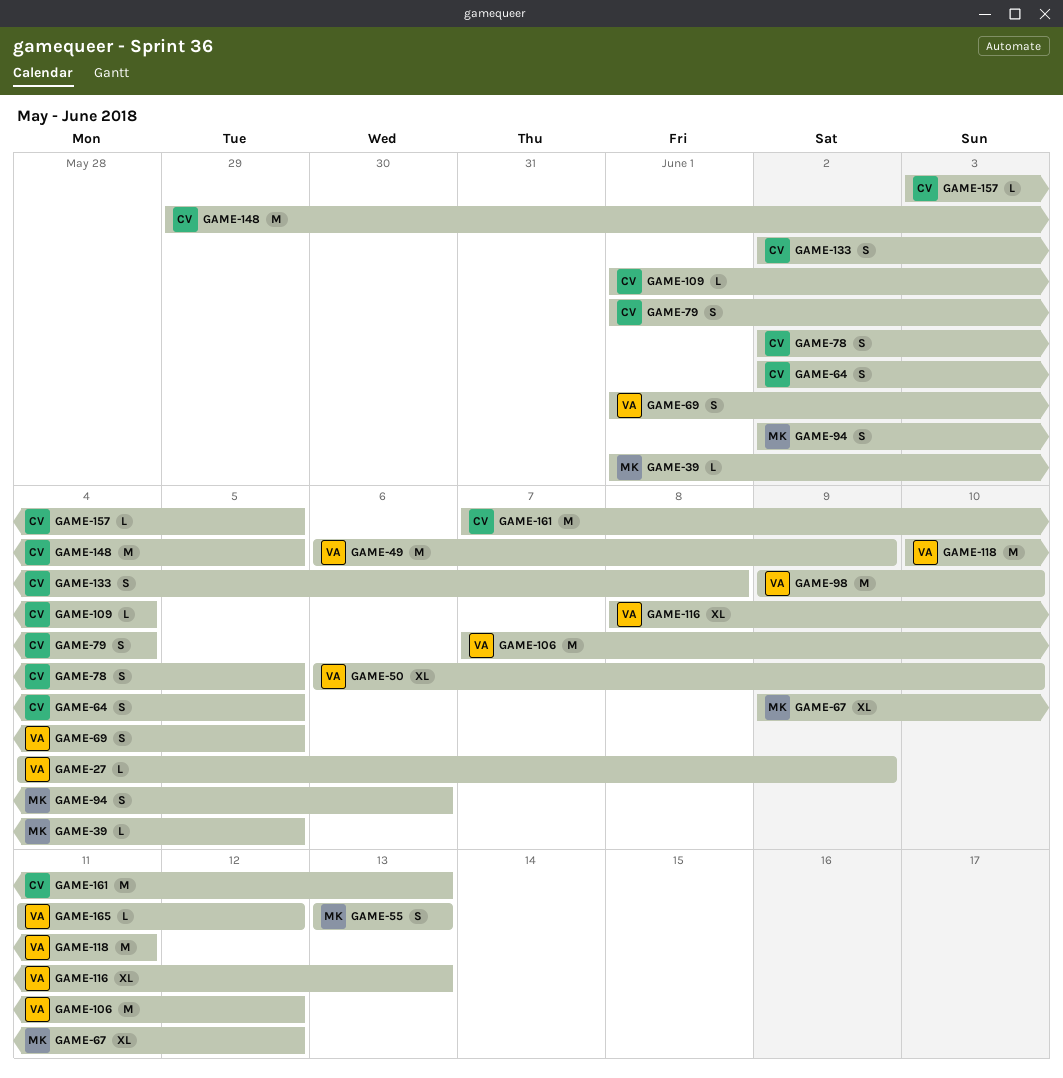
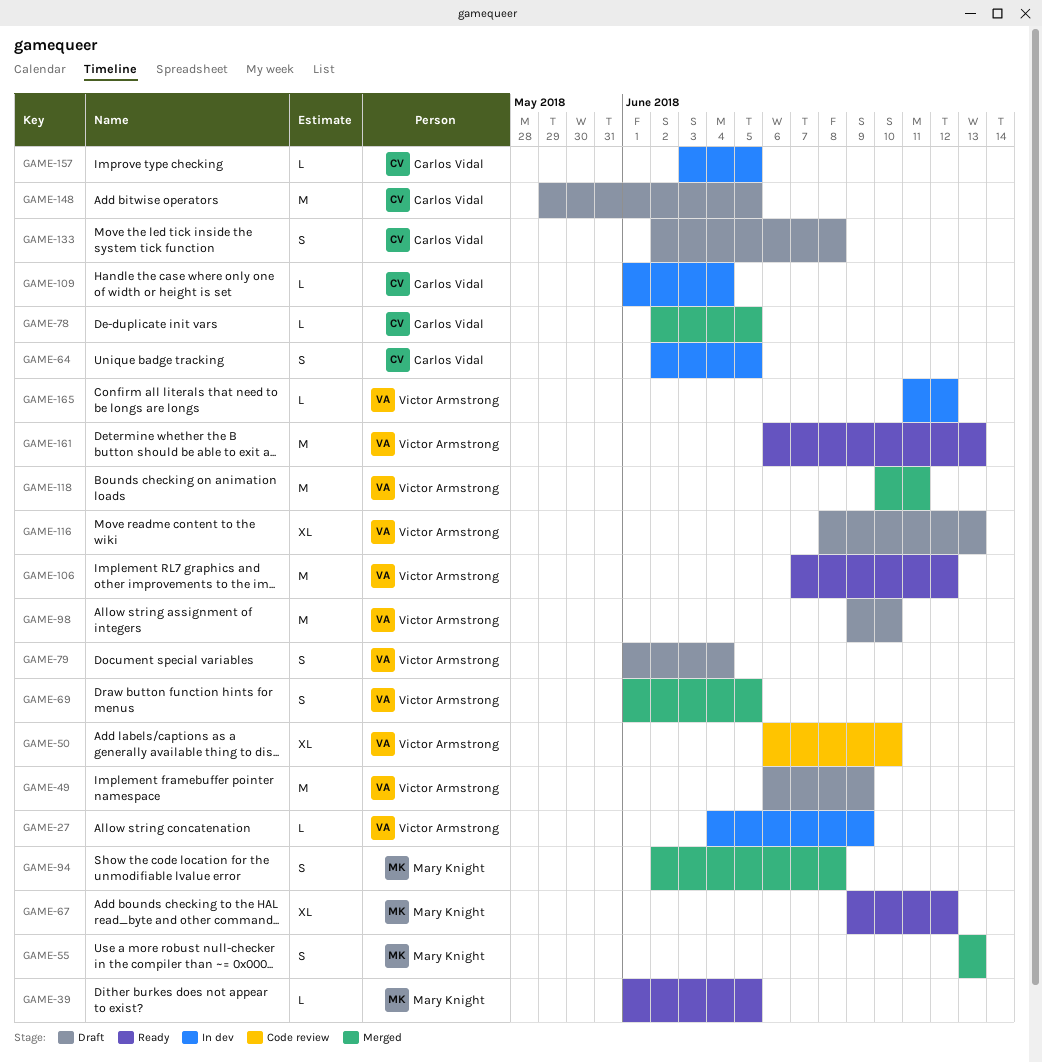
GAME-78, estimate: S -> L
GAME-79, owner: Carlos Vidal -> Victor Armstrong
GAME-94, due: Jun 6 -> Jun 8
GAME-161, owner: Carlos Vidal -> Victor Armstrong
GAME-161, start: Jun 7 -> Jun 6

